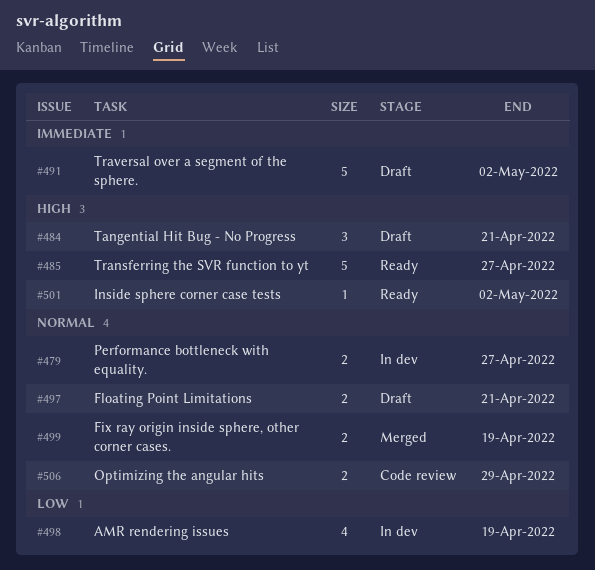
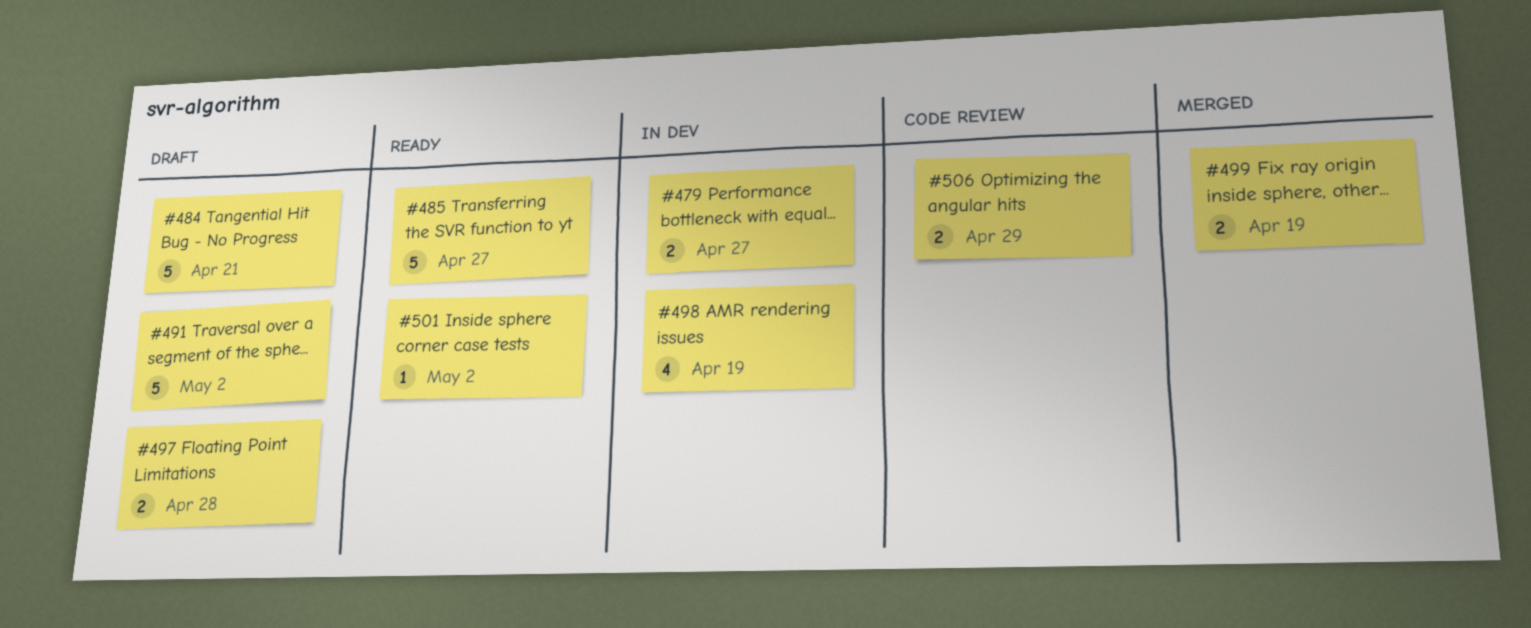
#484, estimate: 3 -> 5
#497, due: Apr 21 -> Apr 28

